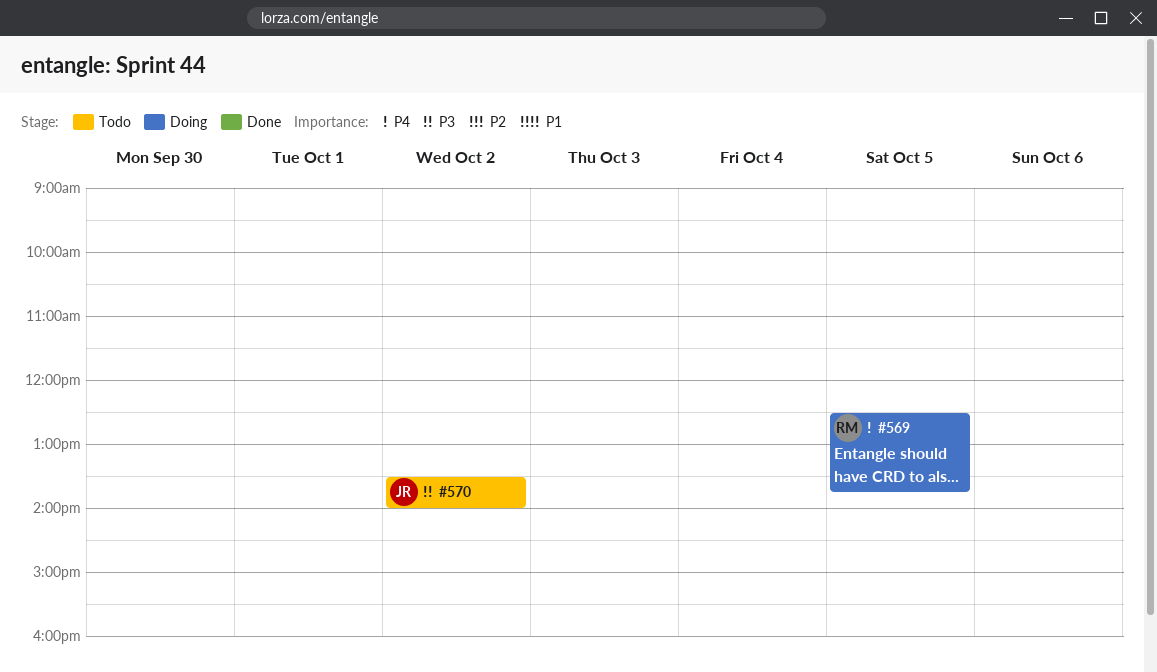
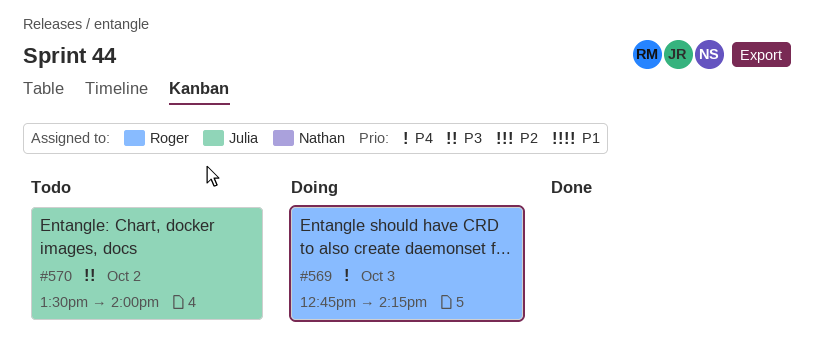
#569, day: Oct 5 -> Oct 3
#569, begins: 12:30 -> 12:45
#569, ends: 13:45 -> 14:15

